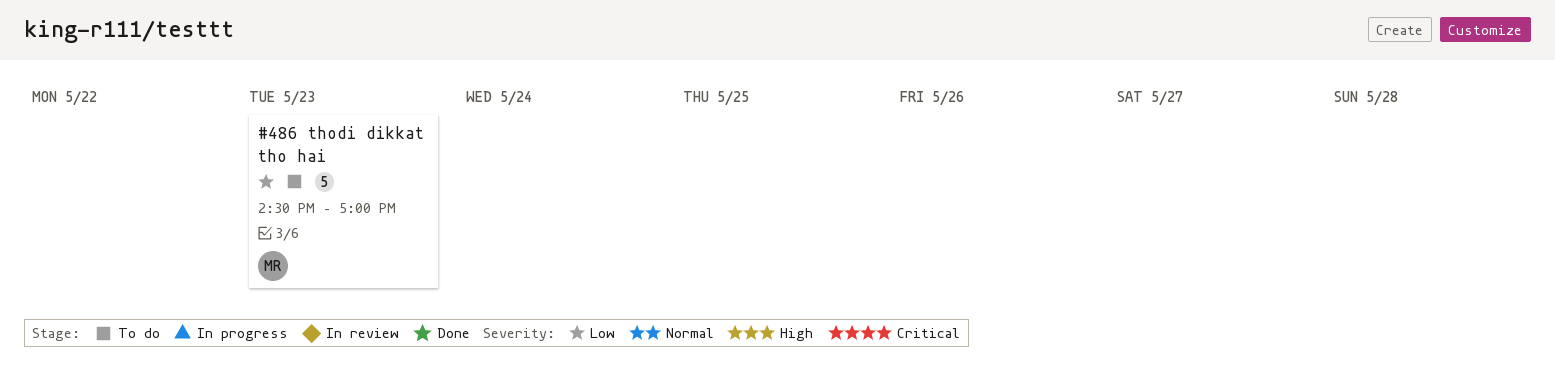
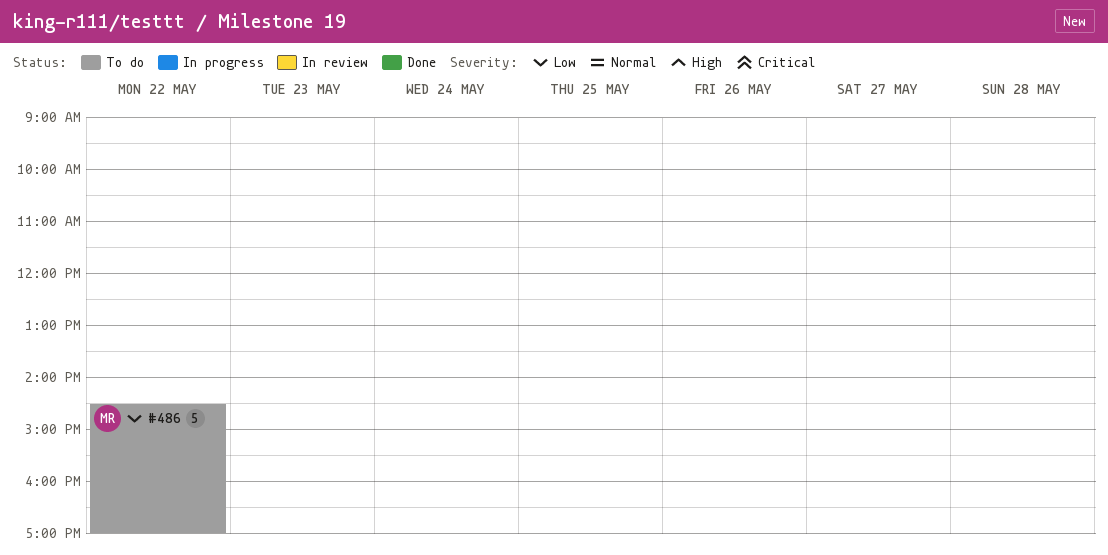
#486, day: May 23 -> May 22

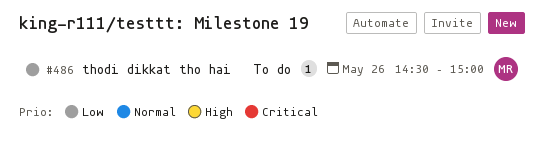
#486, estimate: 5 -> 1
#486, day: May 22 -> May 26
#486, ends: 17:00 -> 15:00

